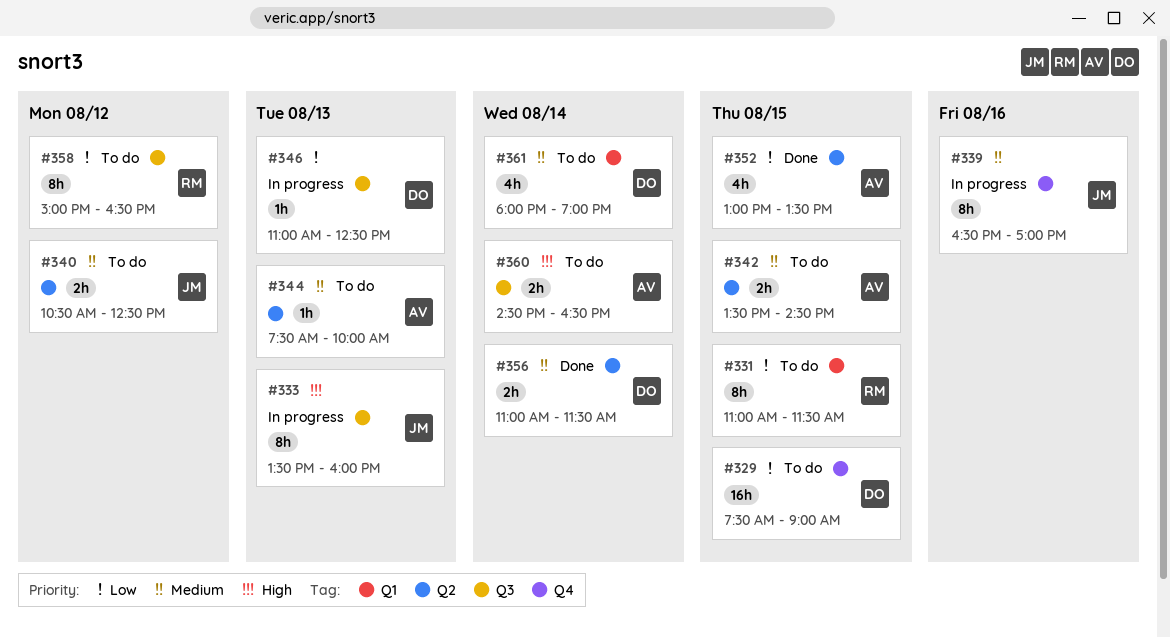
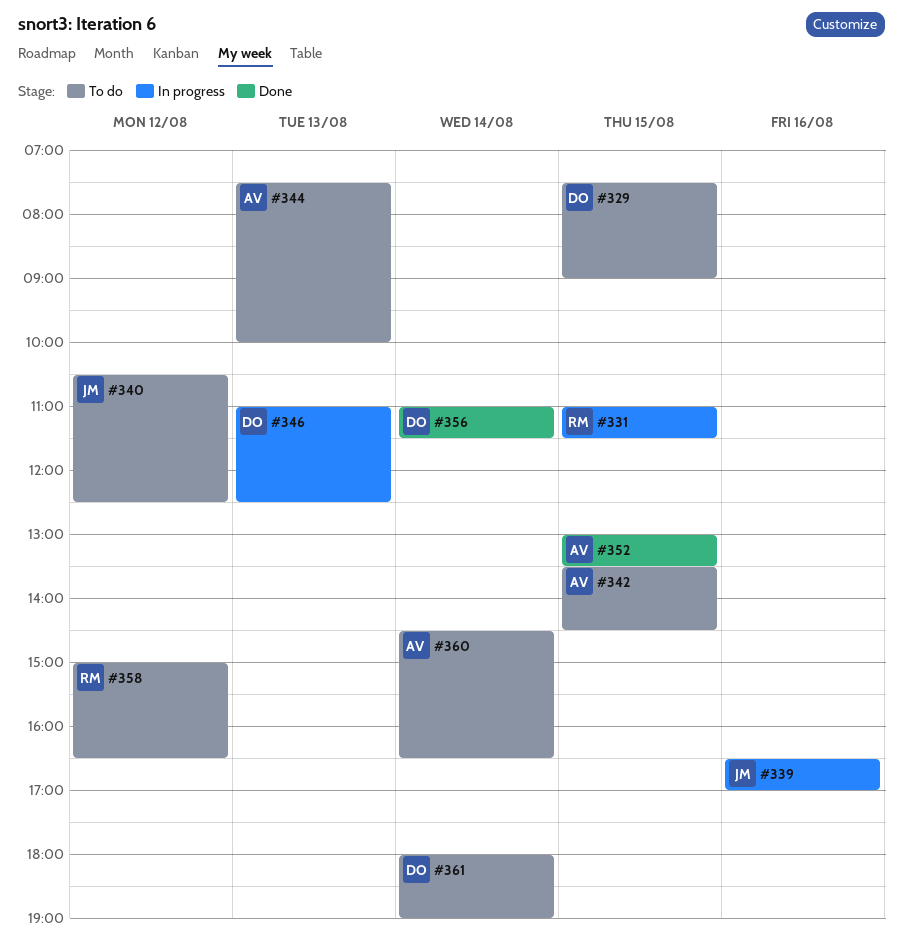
#331, status: To do -> In progress
#333: present -> none

